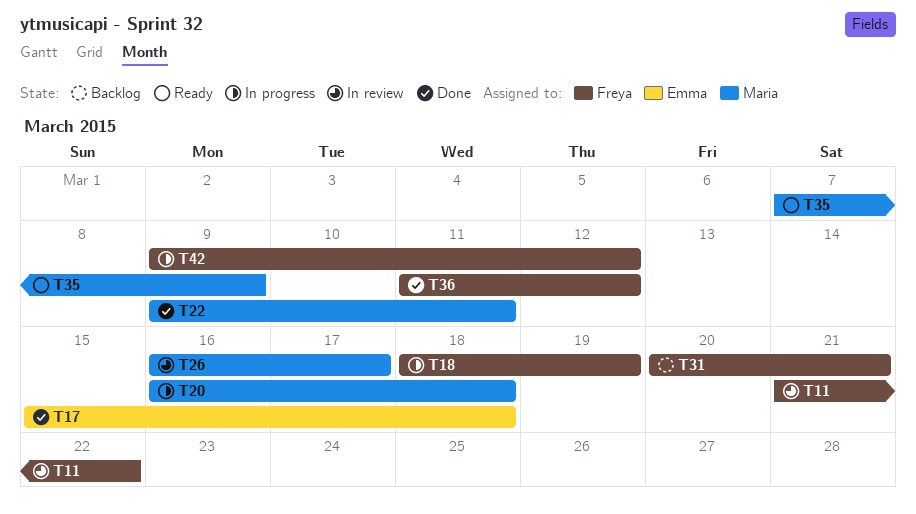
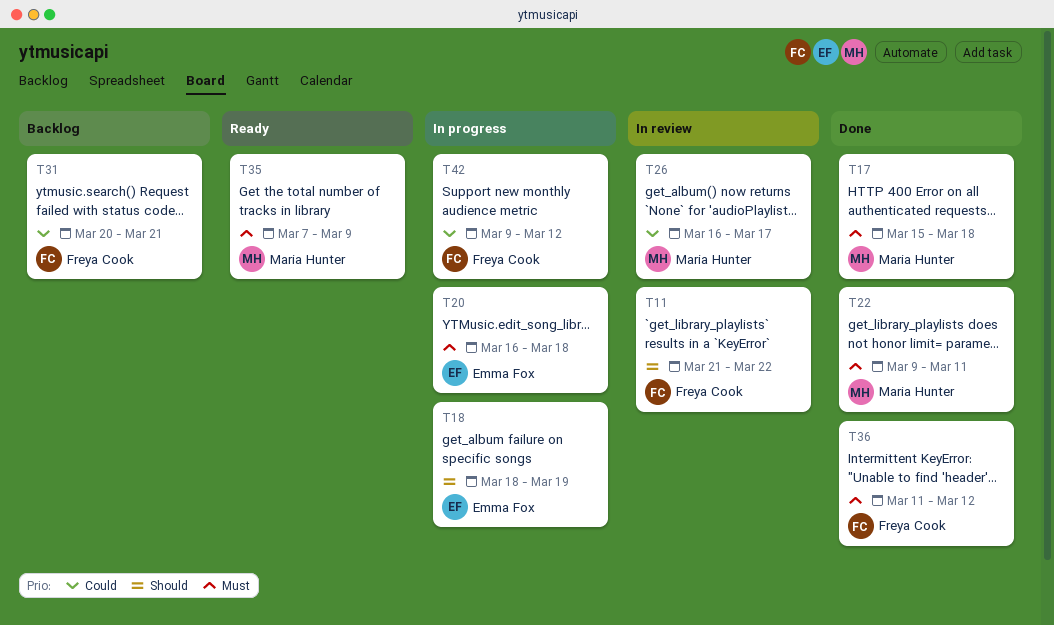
T17, owner: Emma Fox -> Maria Hunter
T18, owner: Freya Cook -> Emma Fox
T20, owner: Maria Hunter -> Emma Fox

